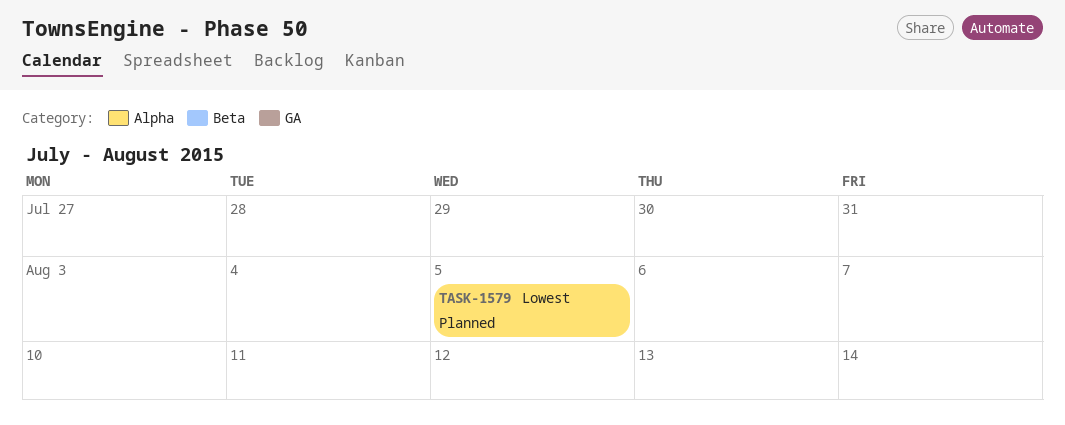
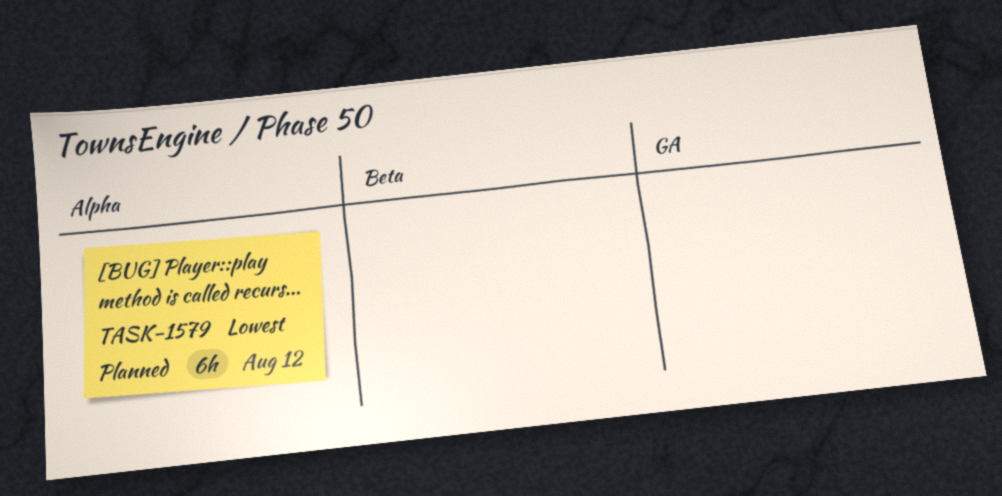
TASK-1579, due: Aug 5 -> Aug 12

